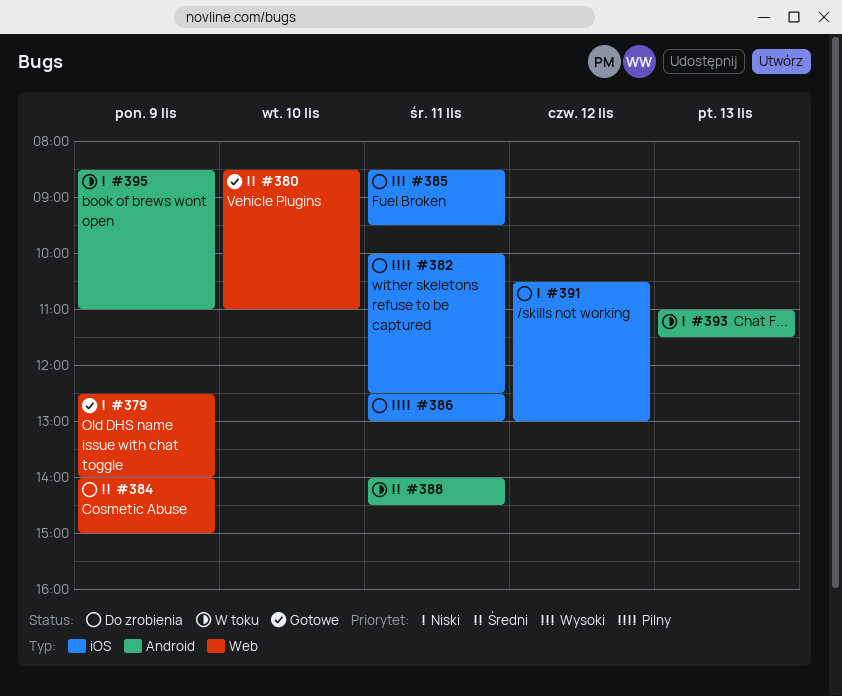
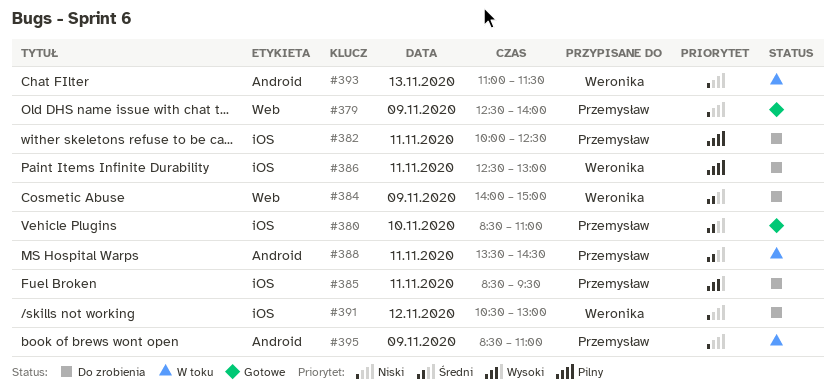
#380, label: Web -> iOS
#388, begins: 14:00 -> 13:30

